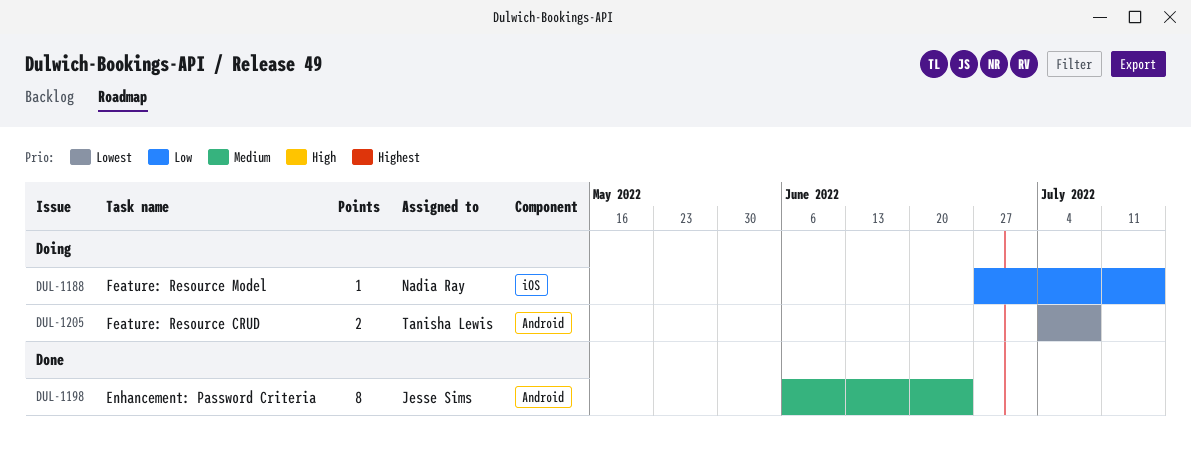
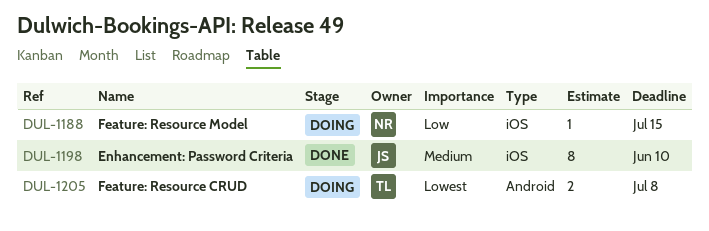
DUL-1198, label: Android -> iOS
DUL-1198, due: Jun 24 -> Jun 10

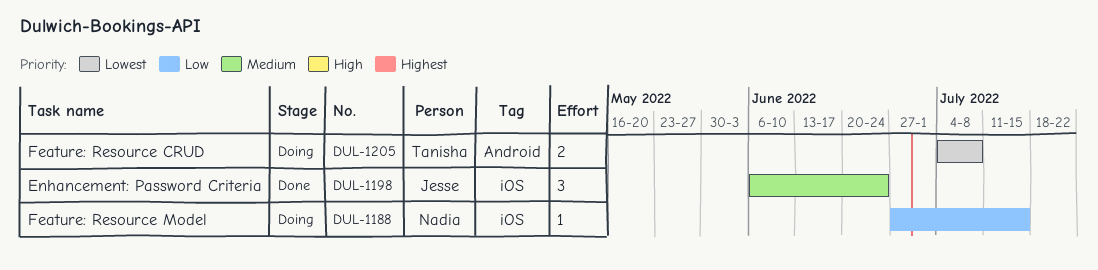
DUL-1198, estimate: 8 -> 3
DUL-1198, due: Jun 10 -> Jun 24

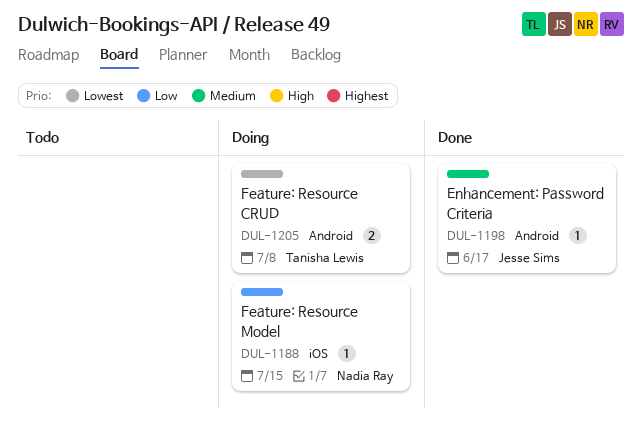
DUL-1198, label: iOS -> Android
DUL-1198, estimate: 3 -> 1
DUL-1198, due: Jun 24 -> Jun 17

